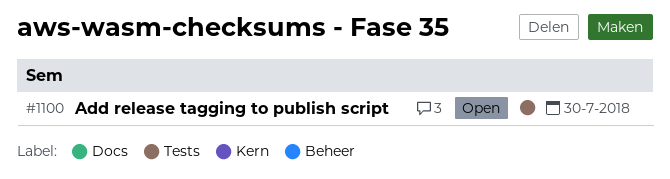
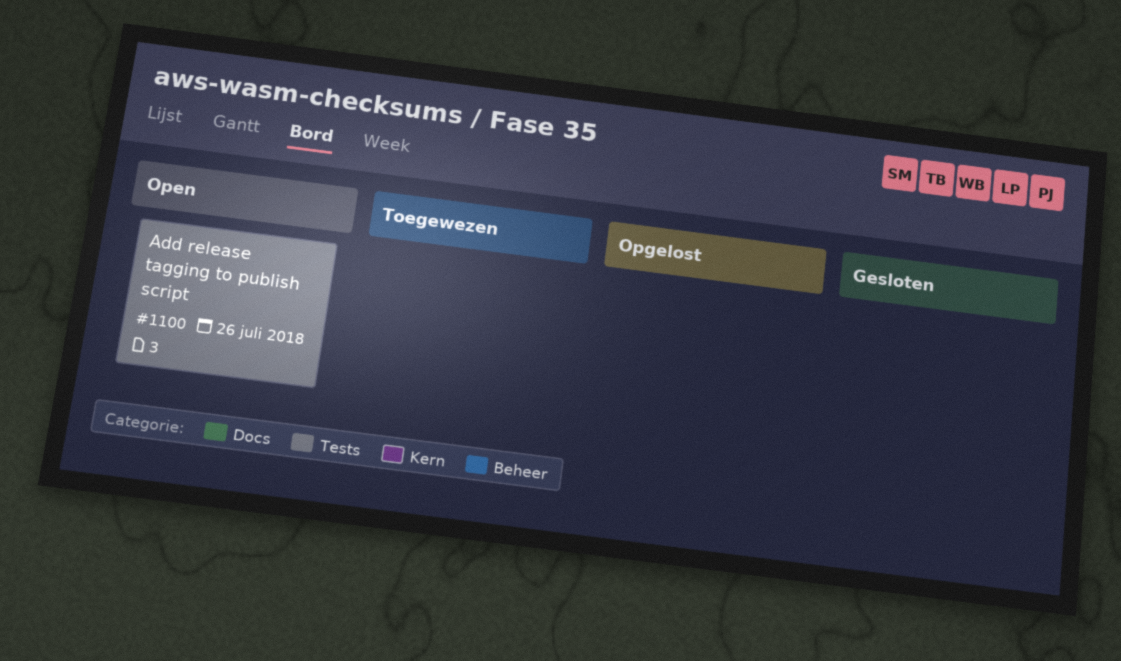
#1100, due: Jul 30 -> Jul 26

